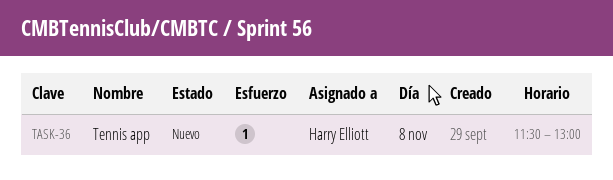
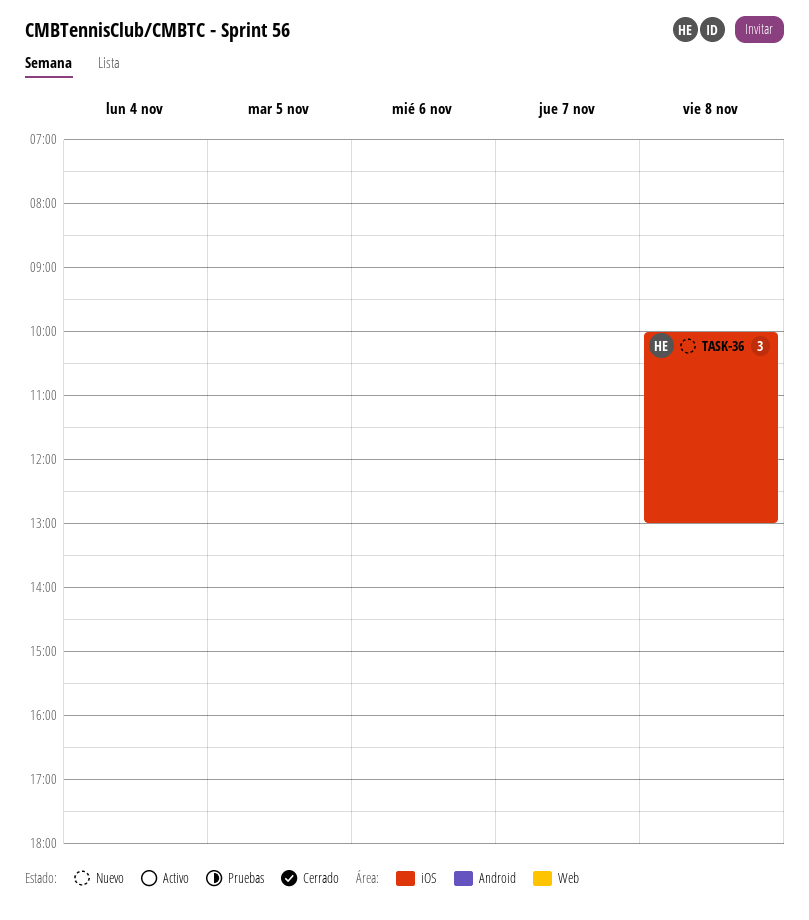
TASK-36, estimate: 1 -> 3
TASK-36, begins: 11:30 -> 10:00

